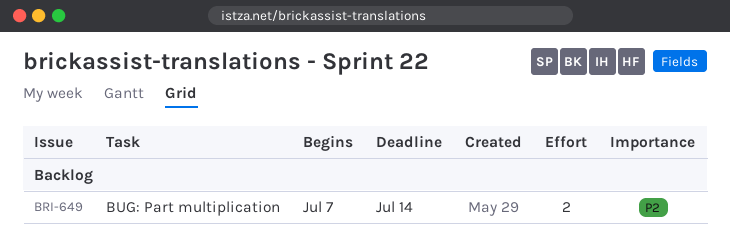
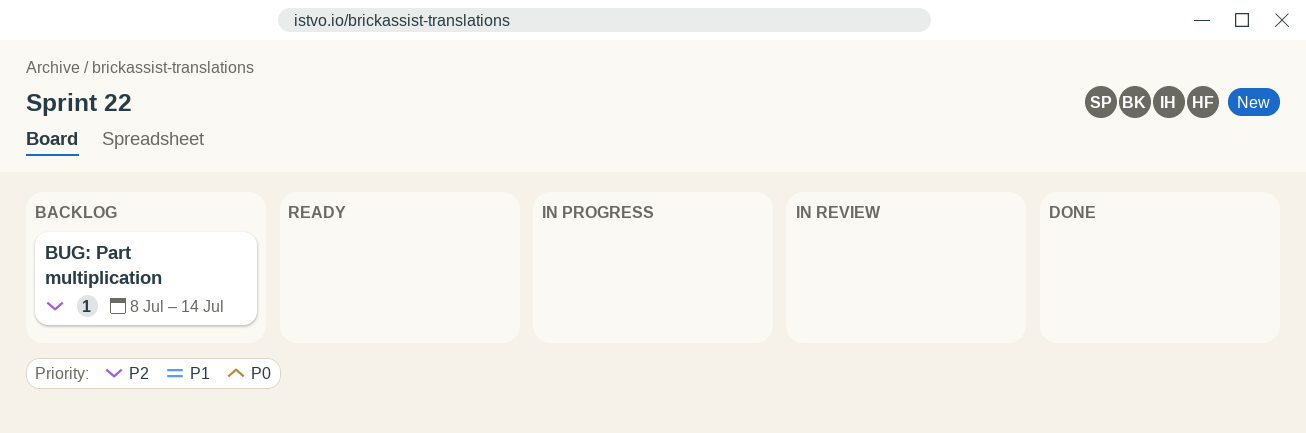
BUG: Part multiplication, estimate: 2 -> 1
BUG: Part multiplication, start: Jul 7 -> Jul 8

